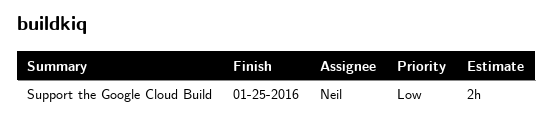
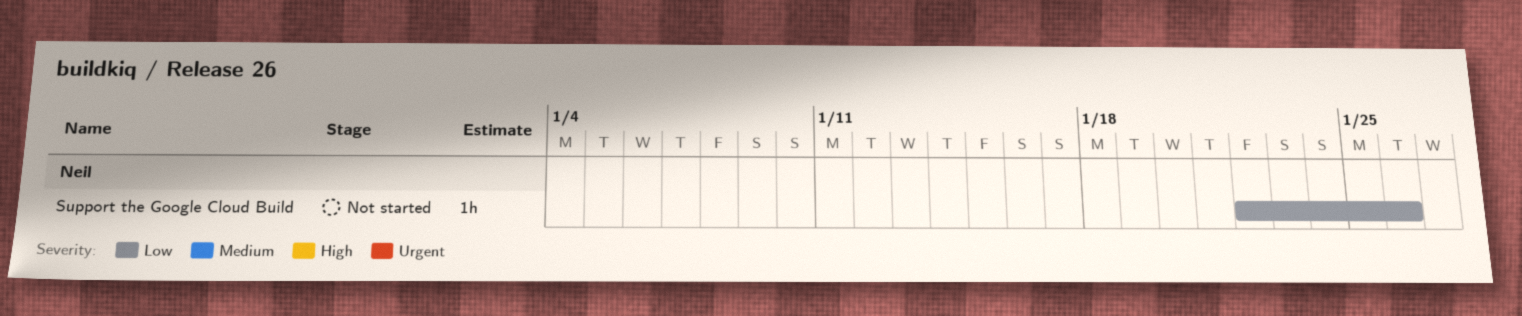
Support the Google Cloud Build, estimate: 2h -> 1h
Support the Google Cloud Build, due: Jan 25 -> Jan 26

